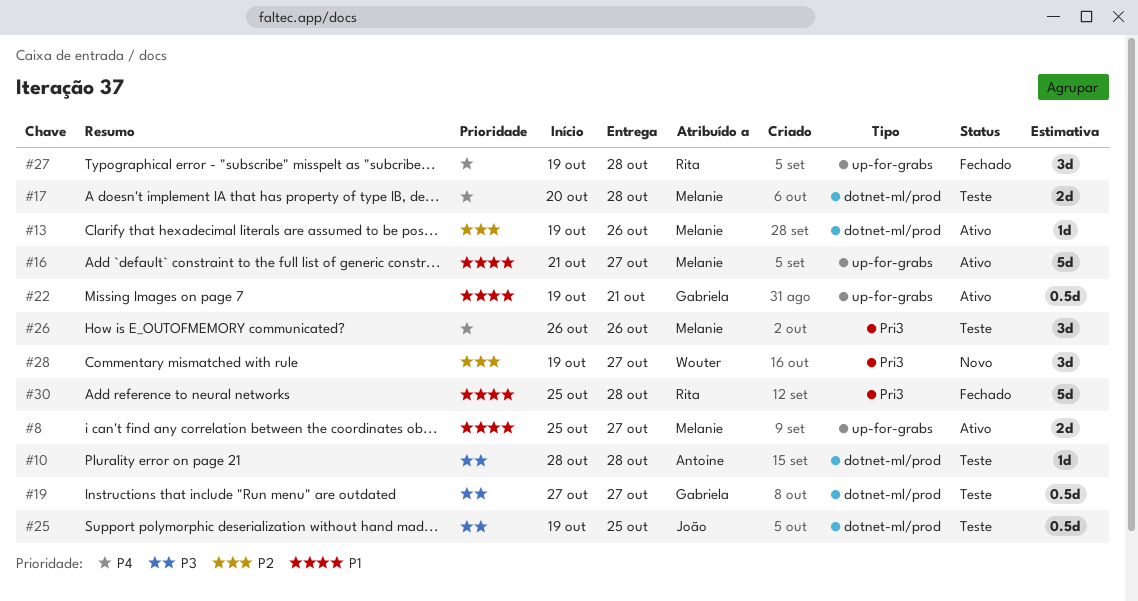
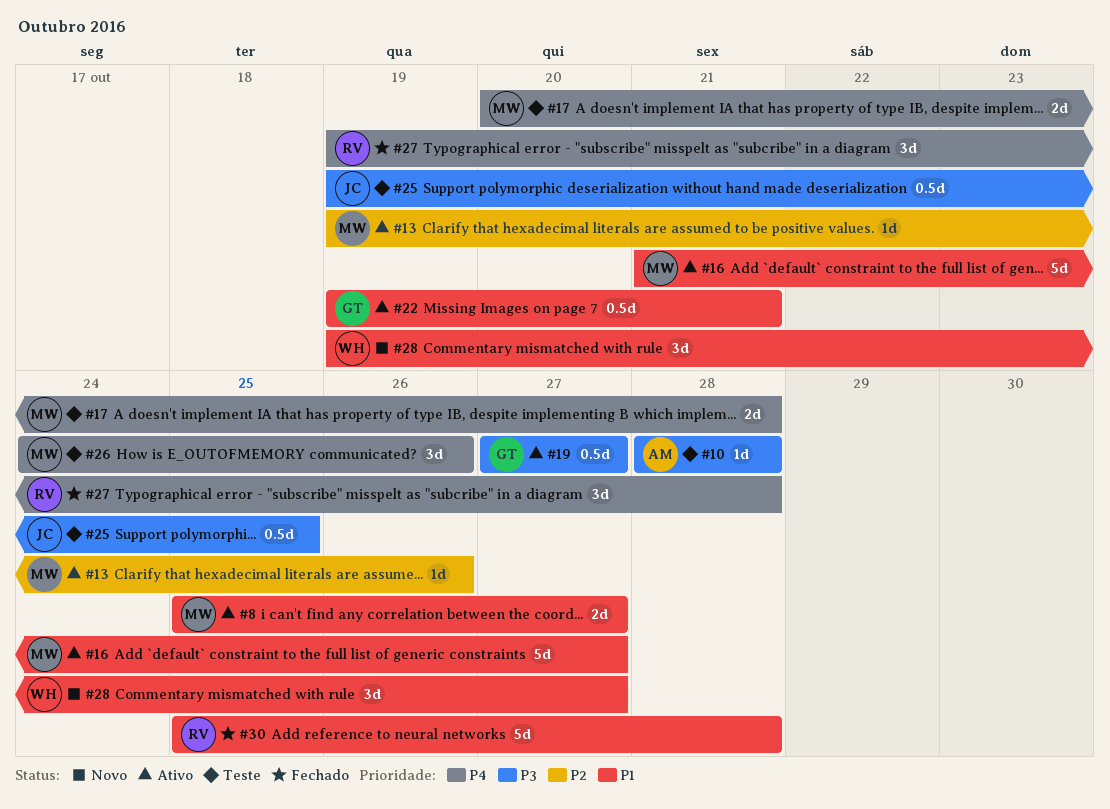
#19, status: Teste -> Ativo
#26, start: Oct 26 -> Oct 24
#28, priority: P2 -> P1

